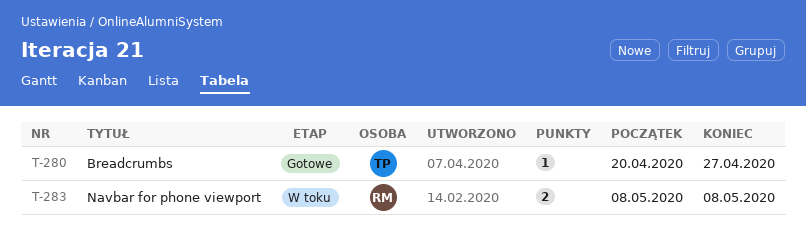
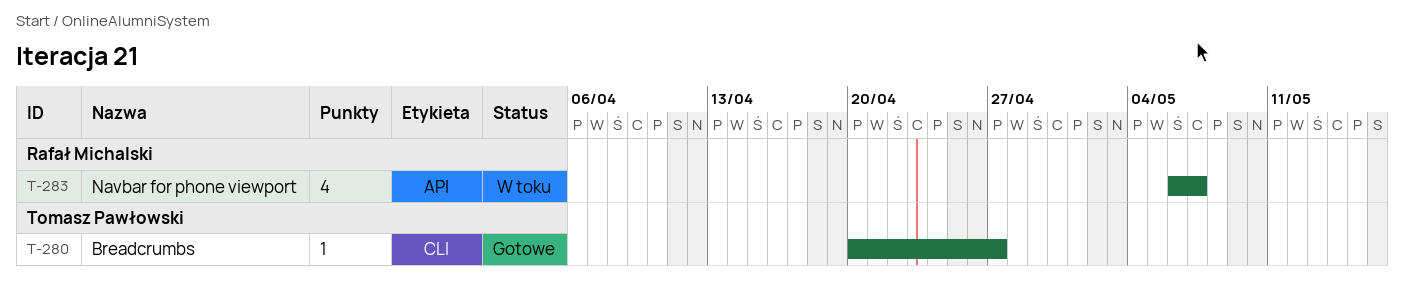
T-283, estimate: 2 -> 4
T-283, start: May 8 -> May 6
T-283, due: May 8 -> May 7

